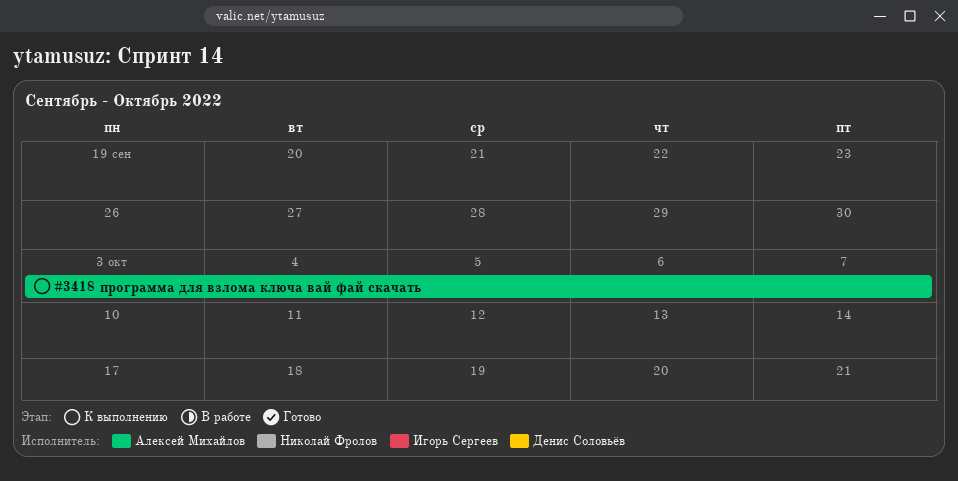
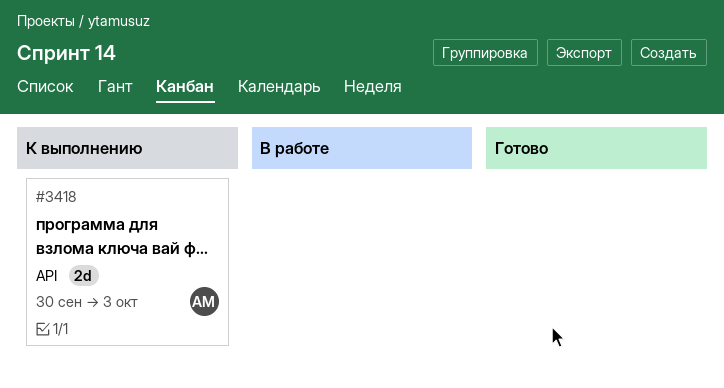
#3418, start: Oct 3 -> Sep 30
#3418, due: Oct 7 -> Oct 3

